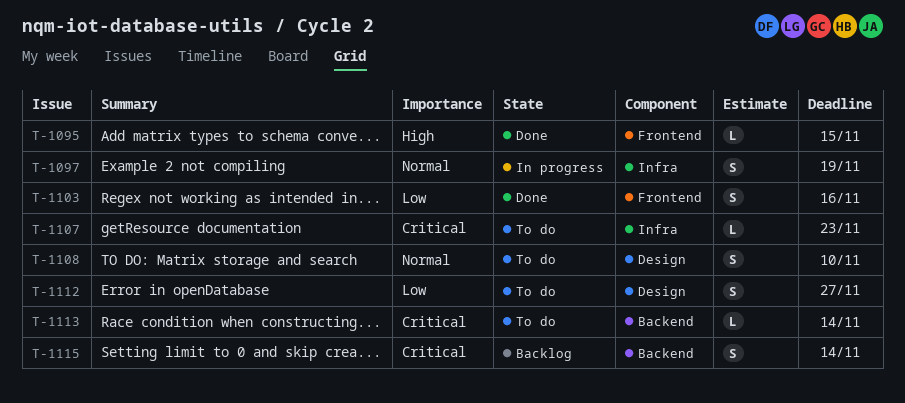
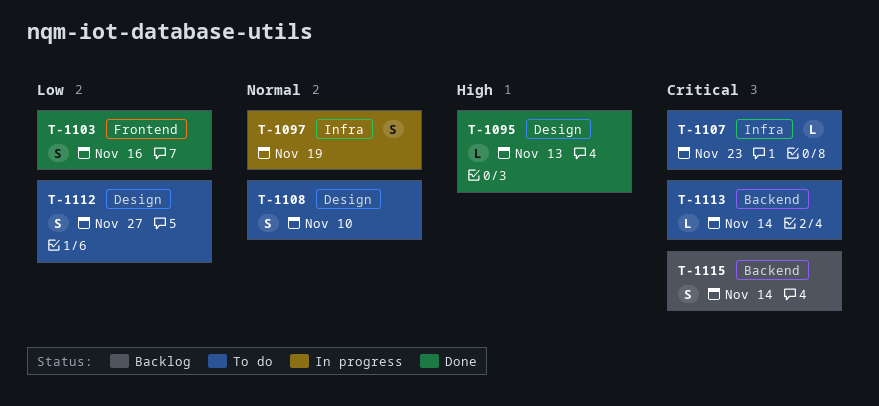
T-1095, label: Frontend -> Design
T-1095, due: Nov 15 -> Nov 13

